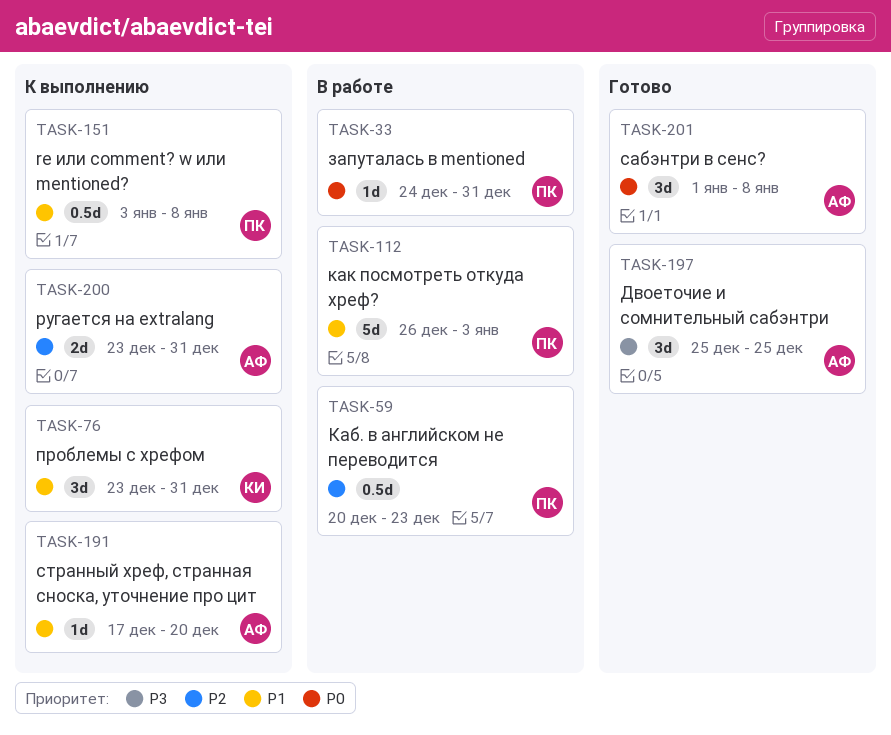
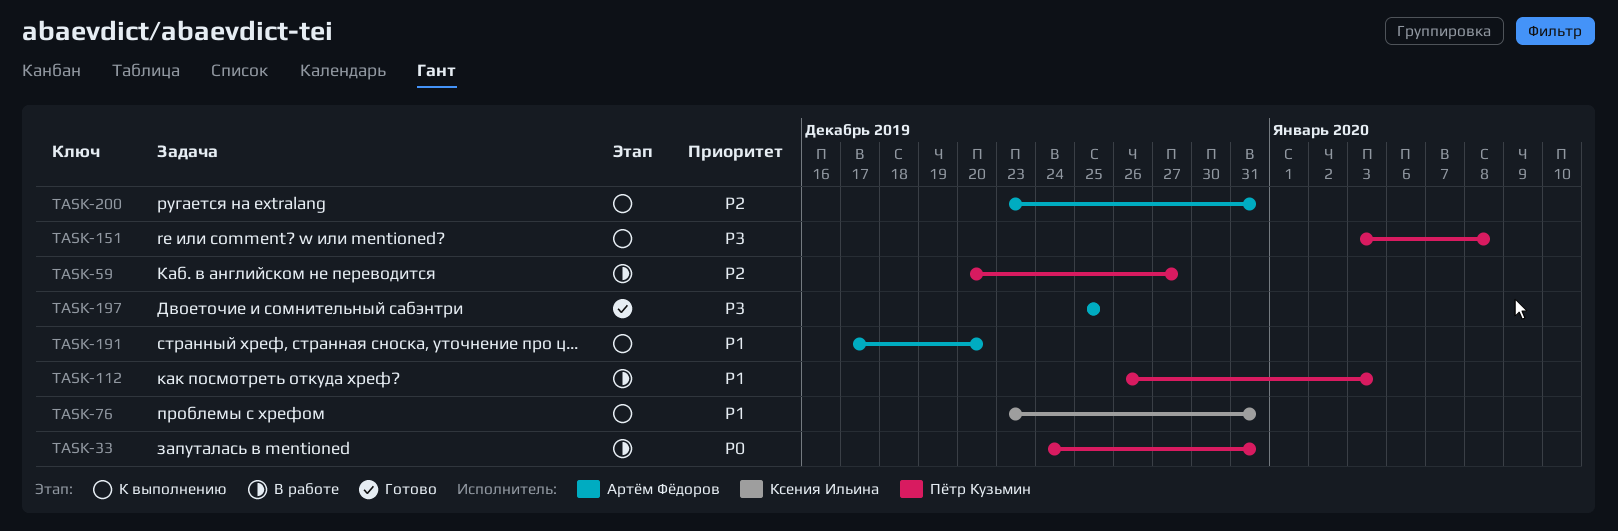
TASK-59, due: Dec 23 -> Dec 27
TASK-151, priority: P1 -> P3
TASK-201: present -> none

